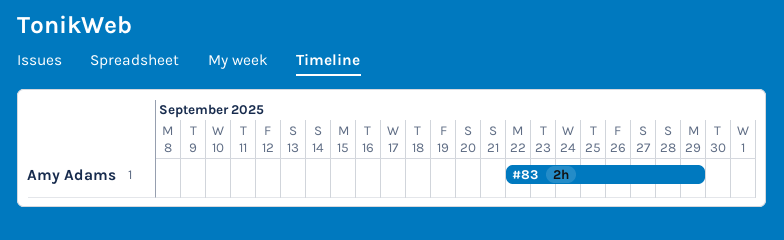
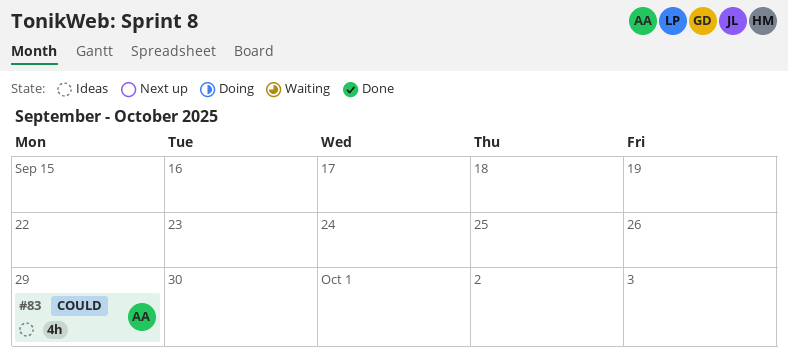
#83, estimate: 2h -> 4h

